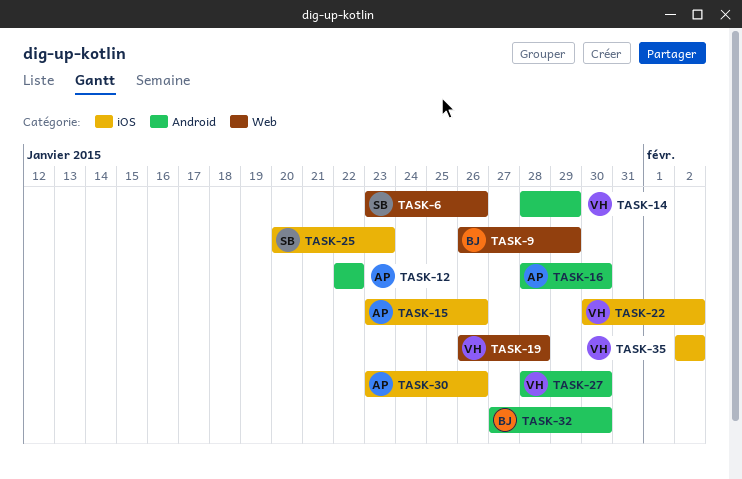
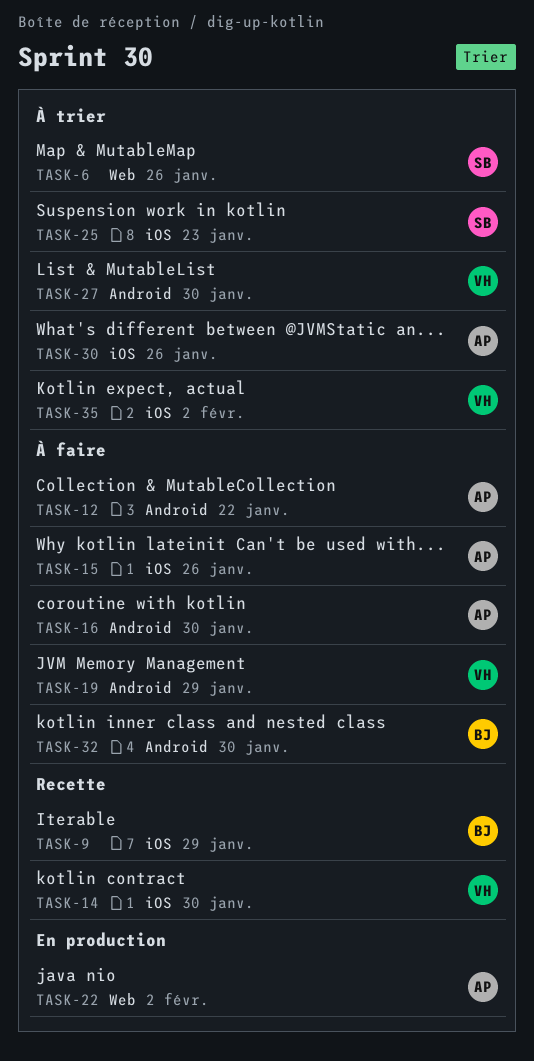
TASK-9, label: Web -> iOS
TASK-14, label: Android -> iOS
TASK-14, due: Jan 29 -> Jan 30
TASK-19, label: Web -> Android
TASK-19, due: Jan 28 -> Jan 29
TASK-22, owner: VH -> AP
TASK-22, label: iOS -> Web

